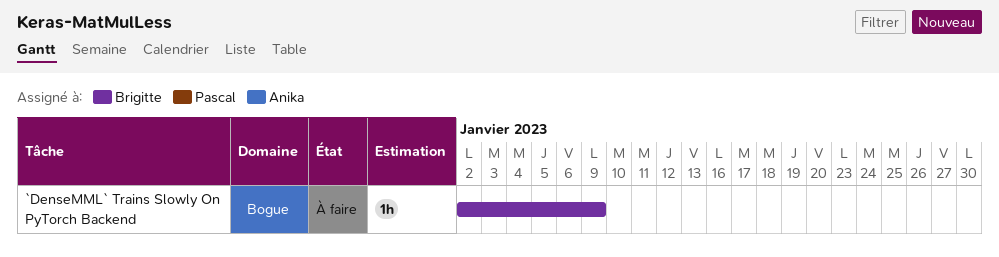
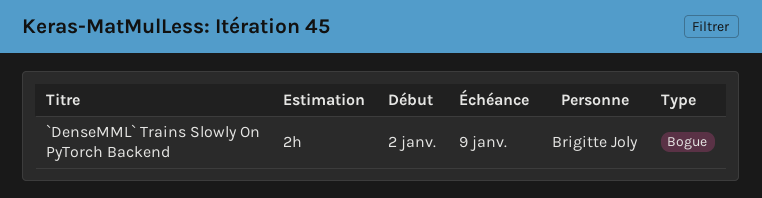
`DenseMML` Trains Slowly On PyTorch Backend, estimate: 1h -> 2h

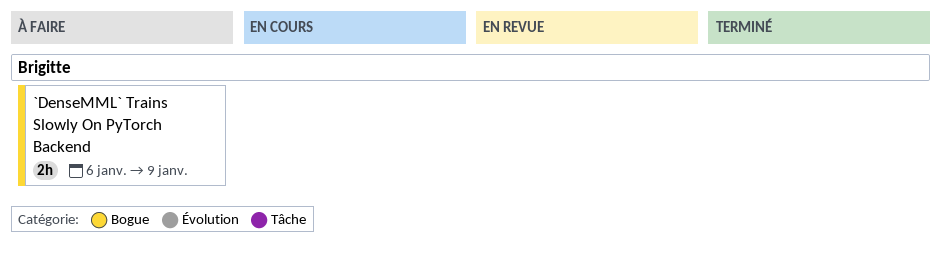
`DenseMML` Trains Slowly On PyTorch Backend, start: Jan 2 -> Jan 6

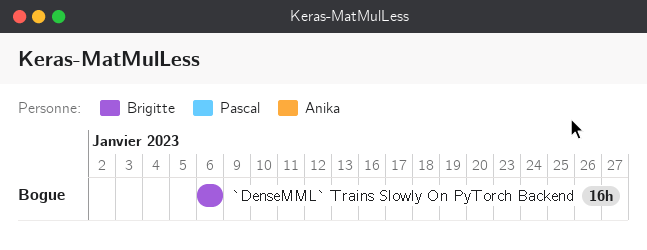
`DenseMML` Trains Slowly On PyTorch Backend, estimate: 2h -> 16h
`DenseMML` Trains Slowly On PyTorch Backend, due: Jan 9 -> Jan 6

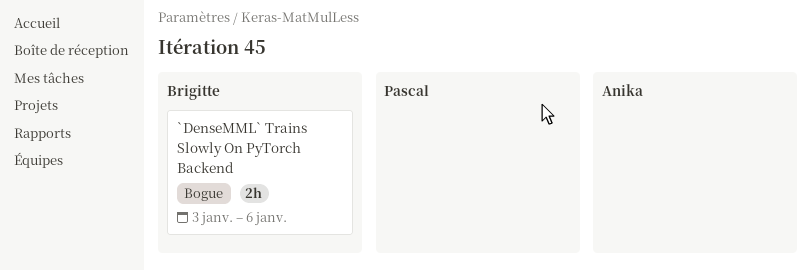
`DenseMML` Trains Slowly On PyTorch Backend, estimate: 16h -> 2h
`DenseMML` Trains Slowly On PyTorch Backend, start: Jan 6 -> Jan 3

